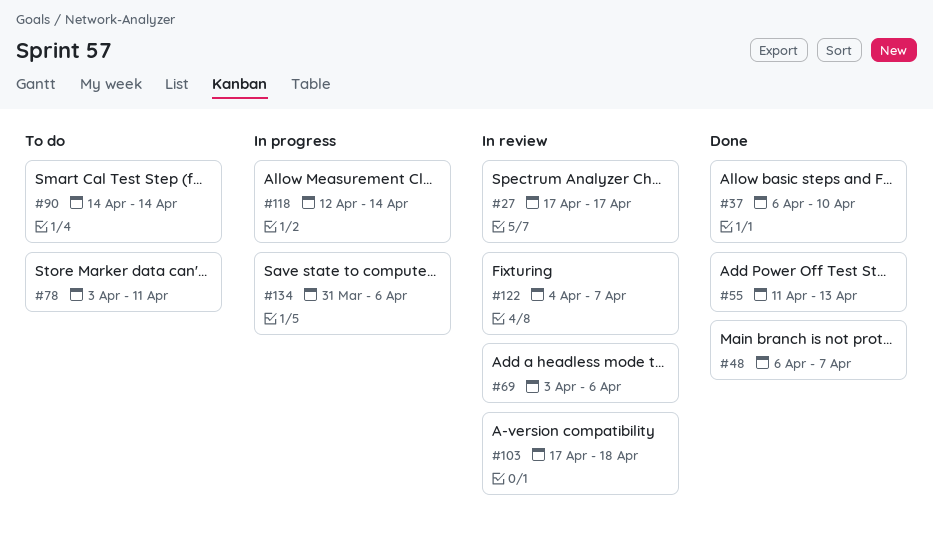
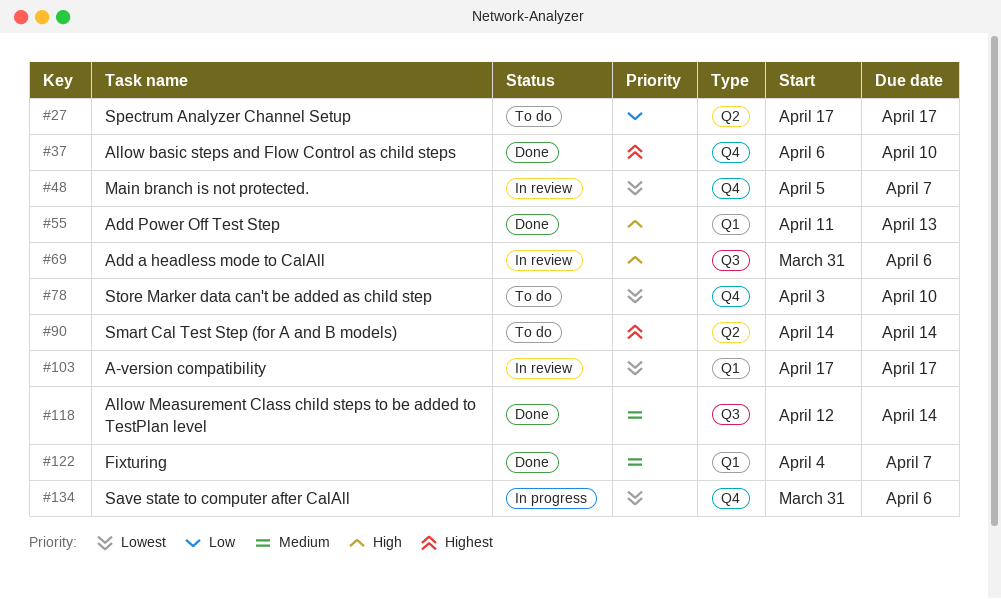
#27, status: In review -> To do
#48, status: Done -> In review
#48, start: Apr 6 -> Apr 5
#69, start: Apr 3 -> Mar 31
#78, due: Apr 11 -> Apr 10
#103, due: Apr 18 -> Apr 17
#118, status: In progress -> Done
#122, status: In review -> Done

